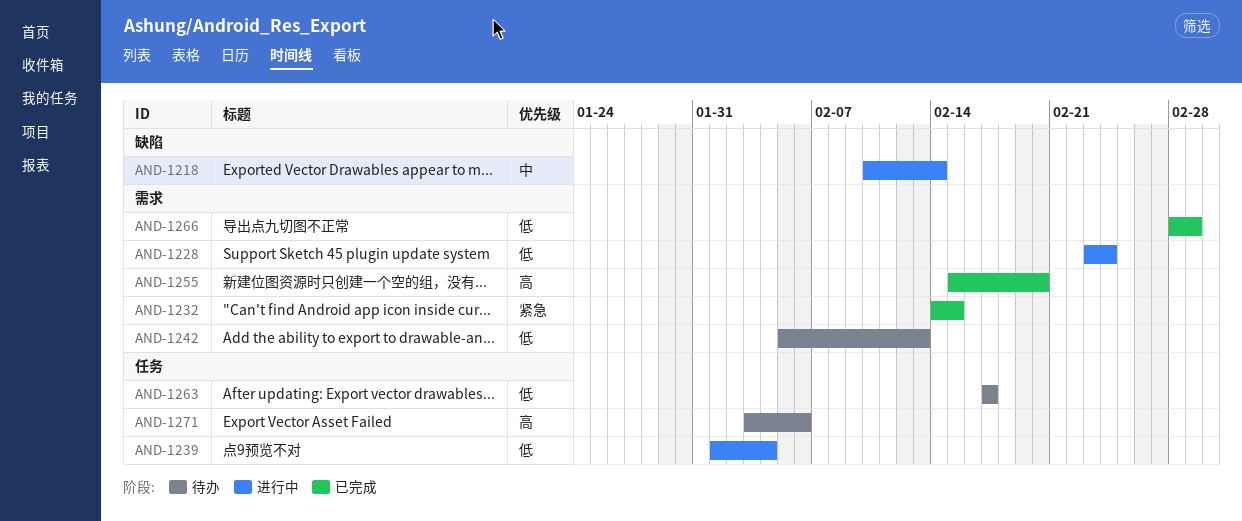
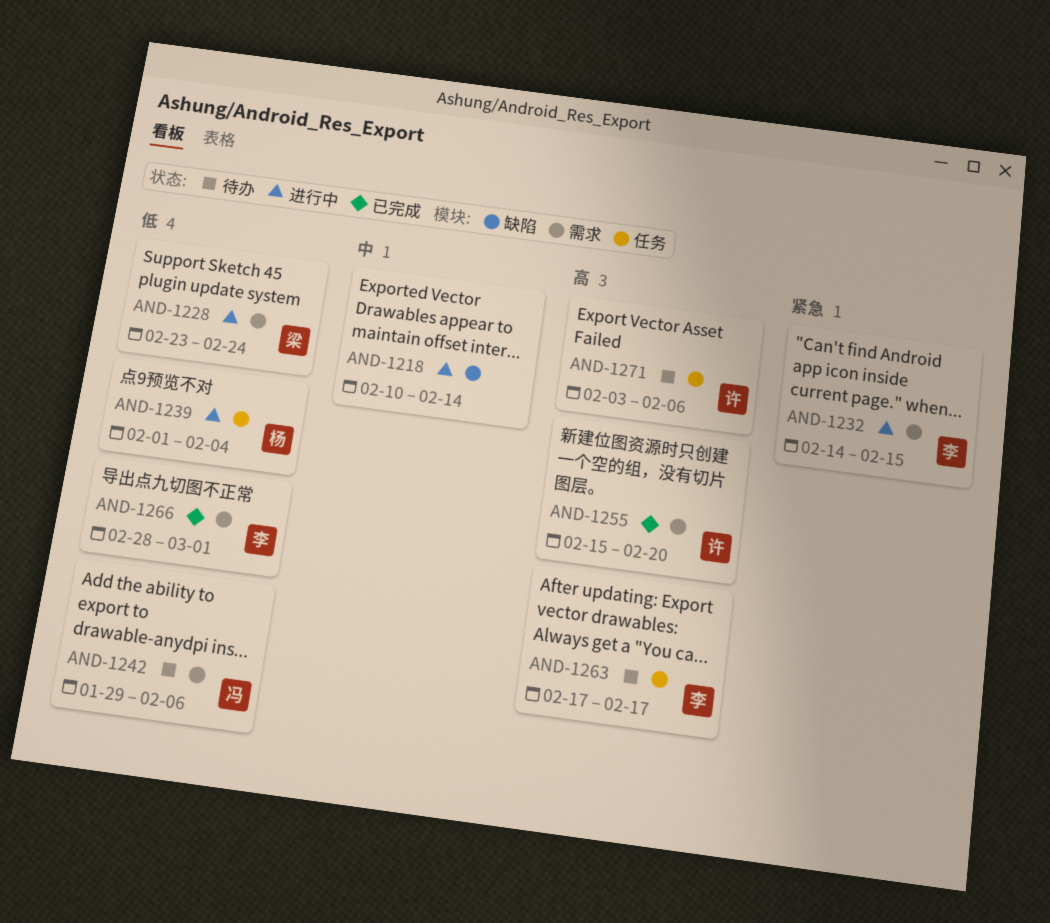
AND-1232, status: 已完成 -> 进行中
AND-1242, start: Feb 5 -> Jan 29
AND-1242, due: Feb 13 -> Feb 6
AND-1263, priority: 低 -> 高

